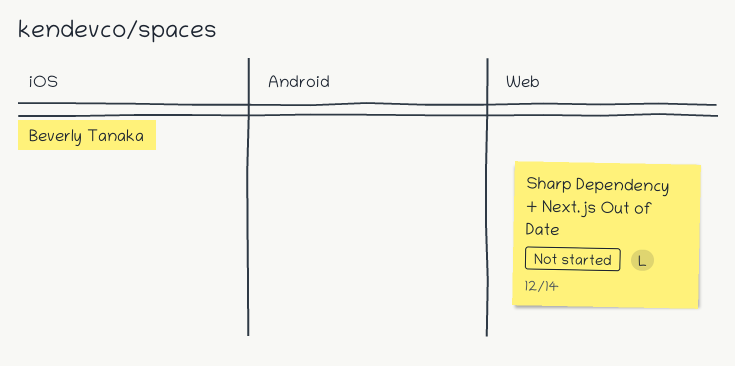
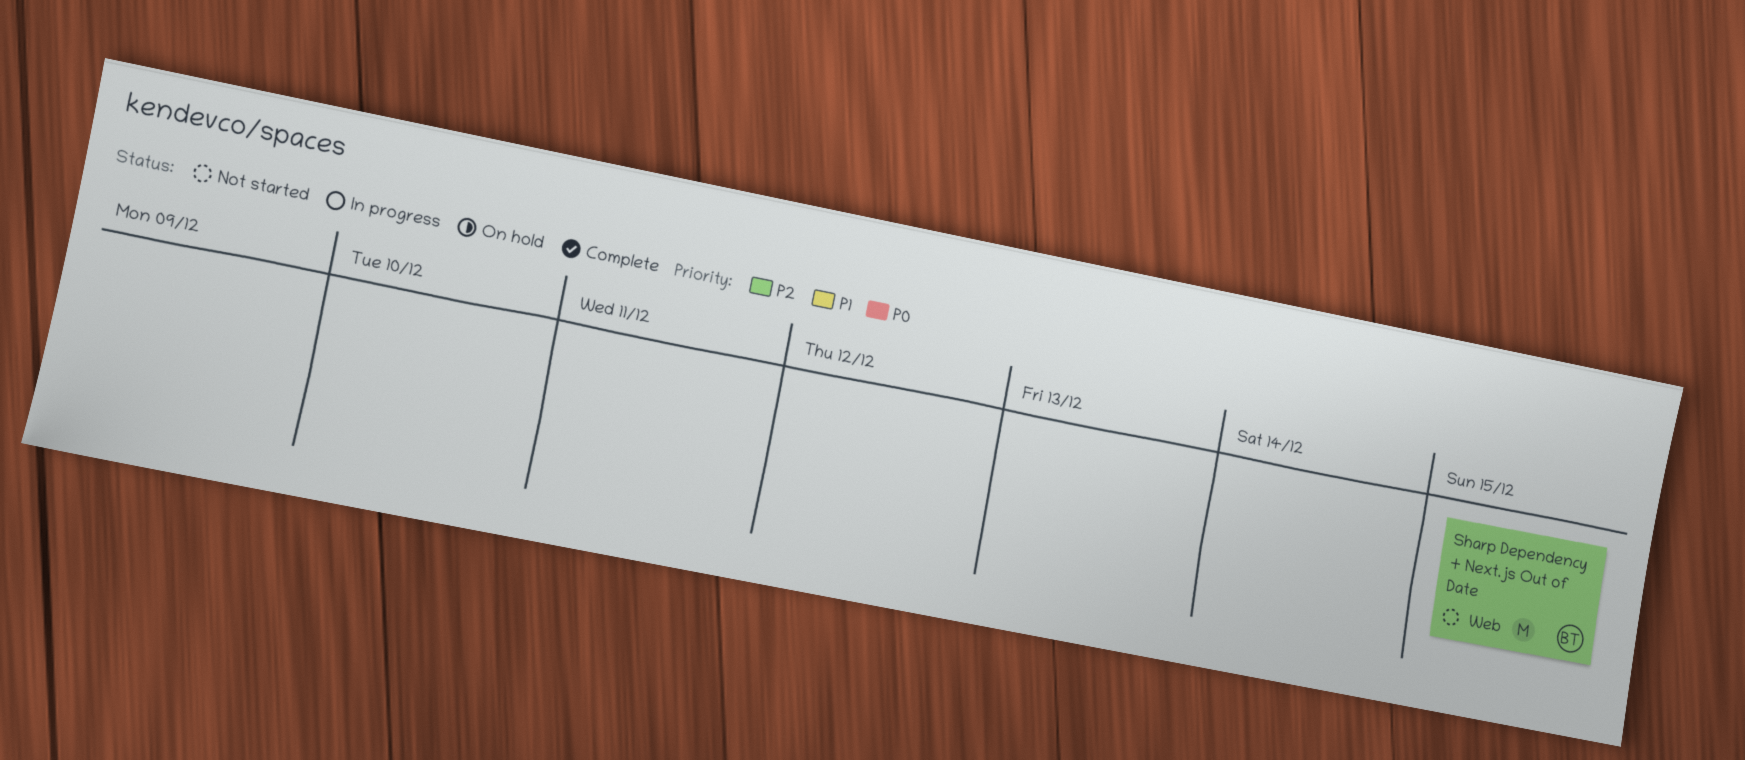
Sharp Dependency + Next.js Out of Date, estimate: L -> M
Sharp Dependency + Next.js Out of Date, due: Dec 14 -> Dec 15

